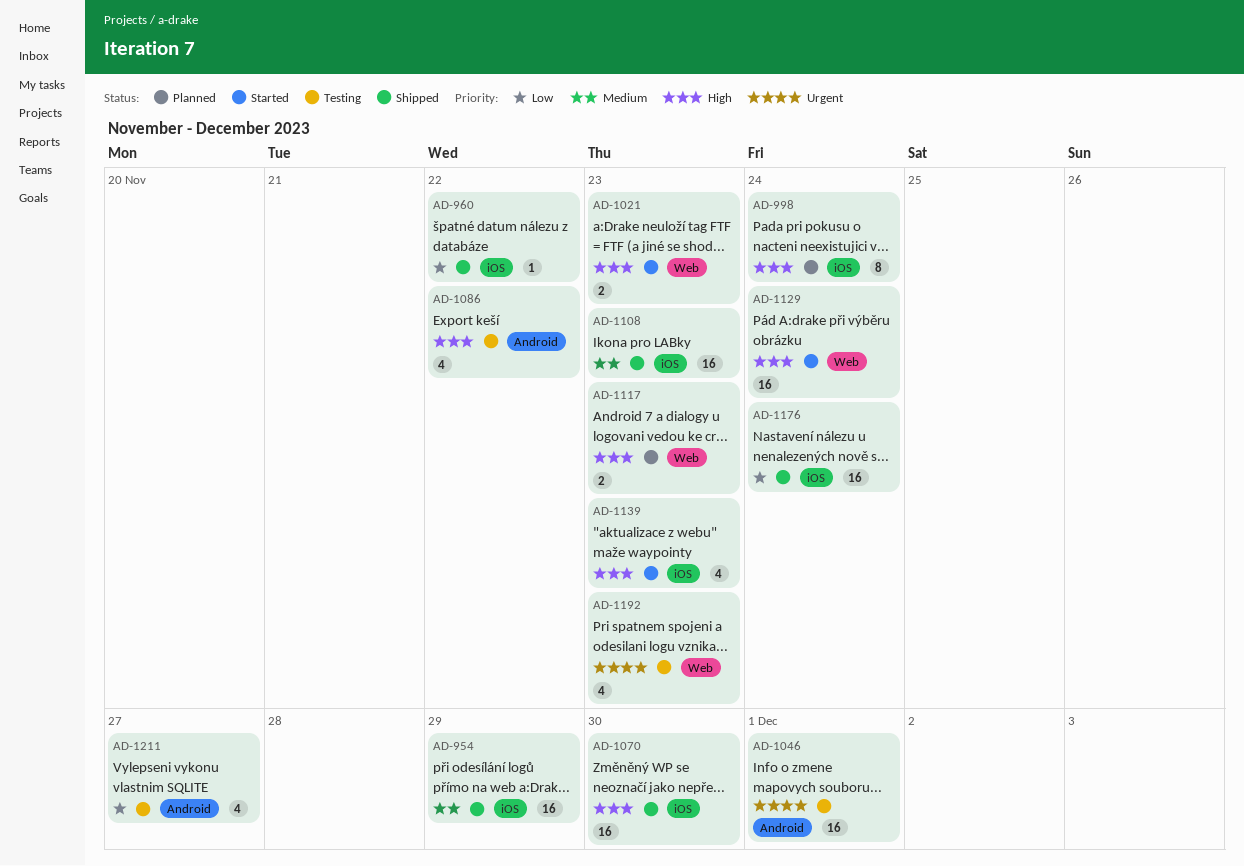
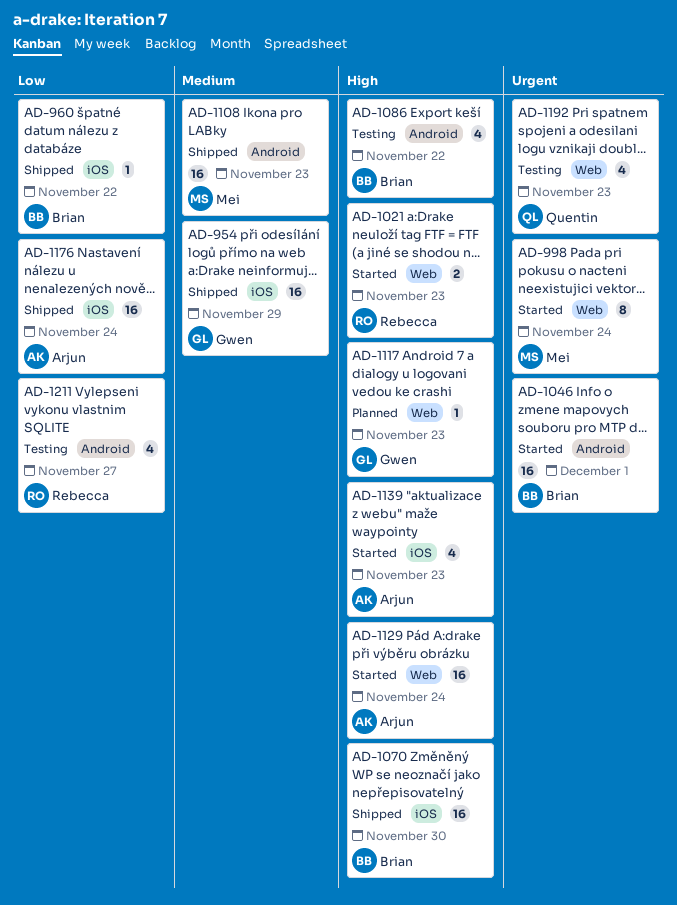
AD-998, status: Planned -> Started
AD-998, priority: High -> Urgent
AD-998, label: iOS -> Web
AD-1046, status: Testing -> Started
AD-1108, label: iOS -> Android
AD-1117, estimate: 2 -> 1

